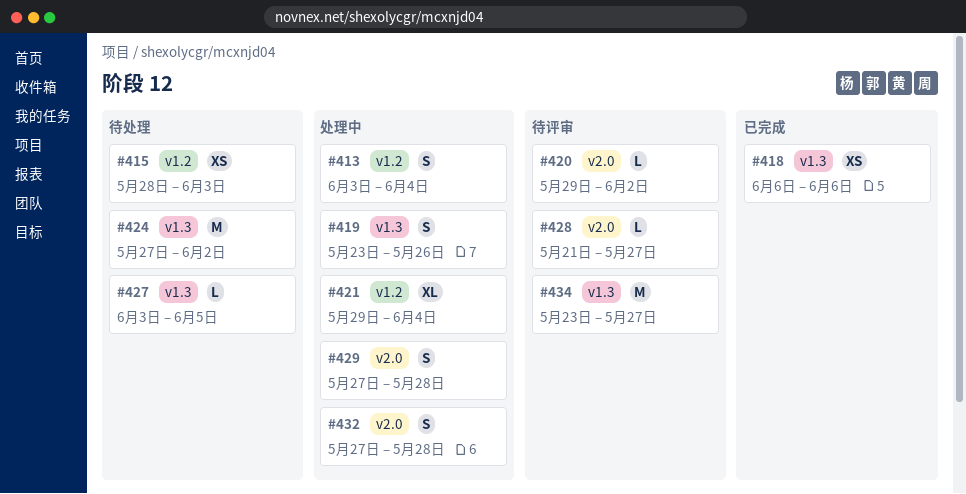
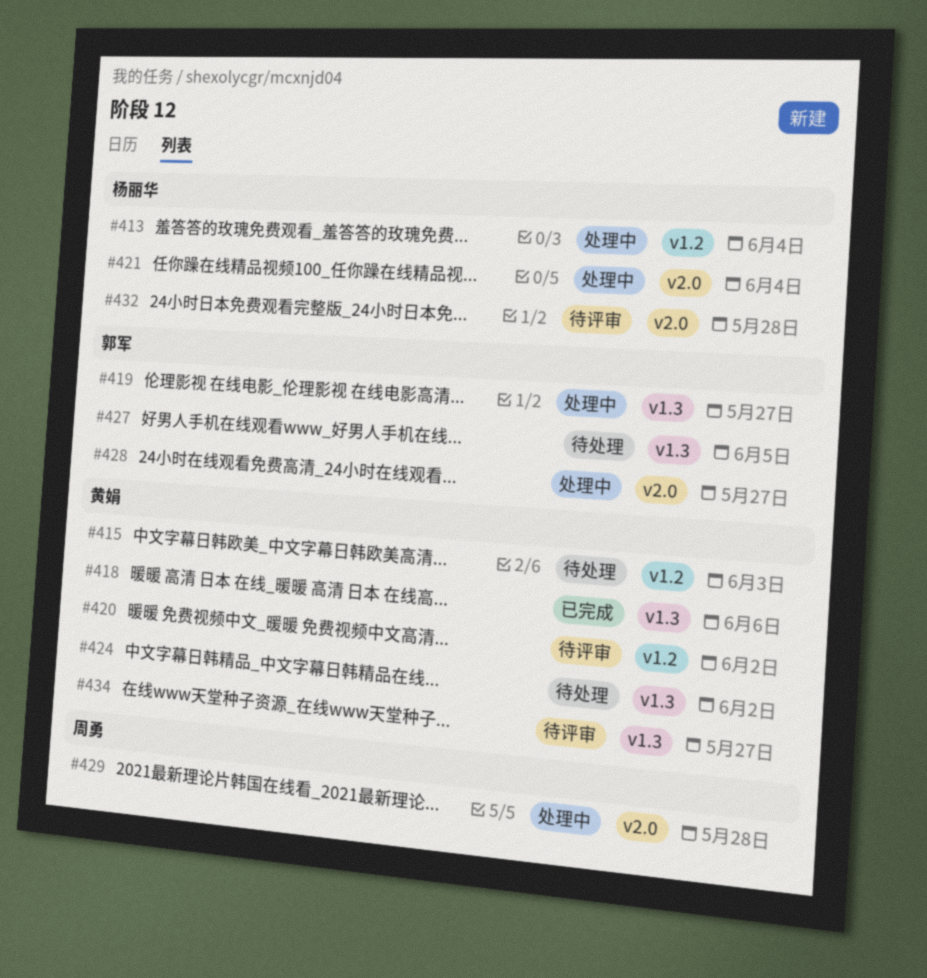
#419, due: May 26 -> May 27
#420, label: v2.0 -> v1.2
#421, label: v1.2 -> v2.0
#428, status: 待评审 -> 处理中
#432, status: 处理中 -> 待评审

